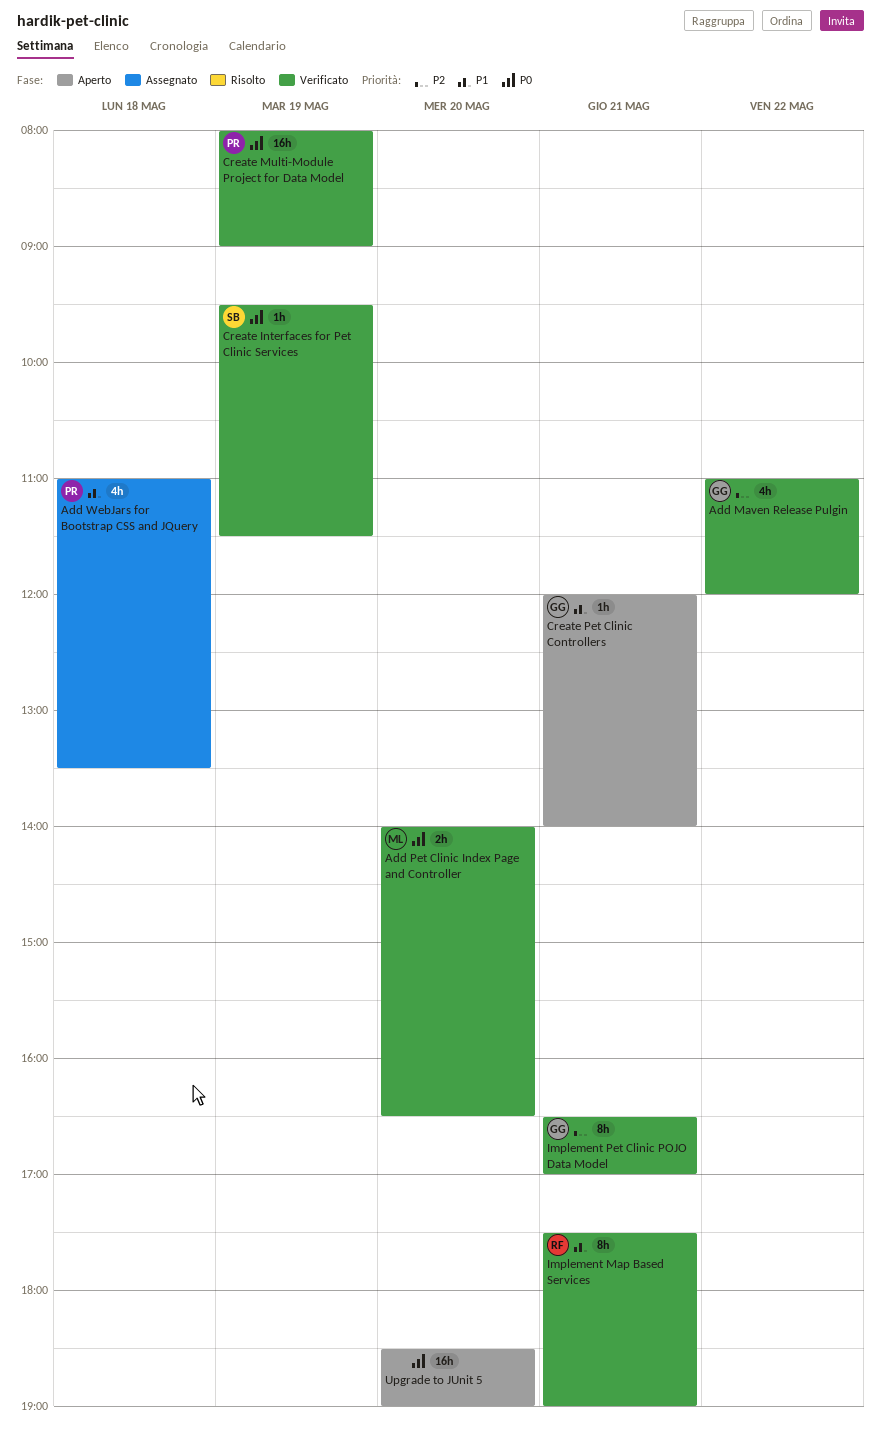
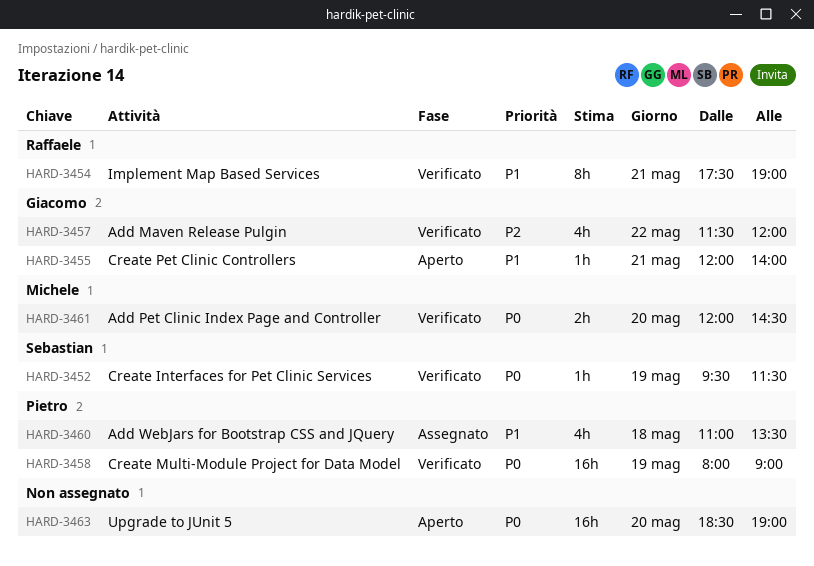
Add Maven Release Pulgin, begins: 11:00 -> 11:30
Add Pet Clinic Index Page and Controller, begins: 14:00 -> 12:00
Add Pet Clinic Index Page and Controller, ends: 16:30 -> 14:30
Implement Pet Clinic POJO Data Model: present -> none

